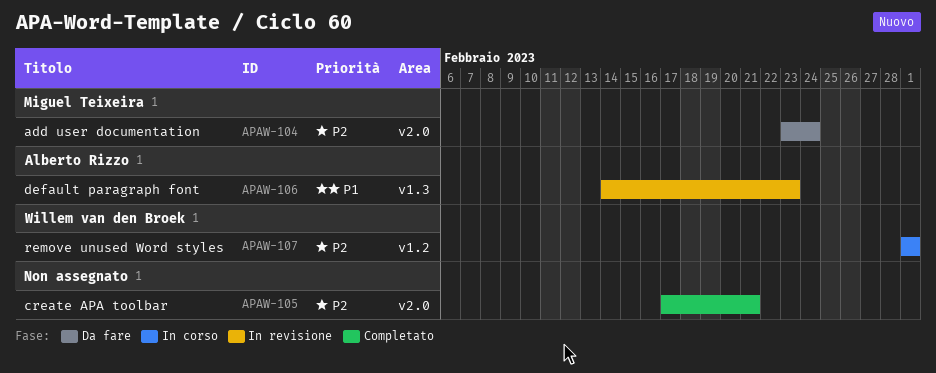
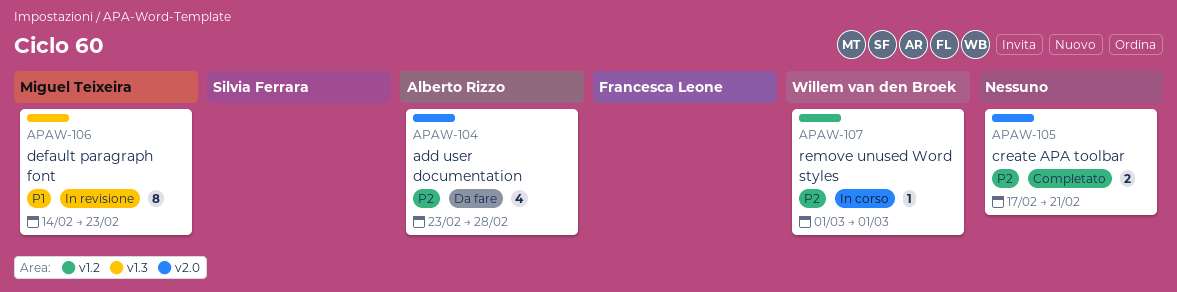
APAW-104, owner: Miguel Teixeira -> Alberto Rizzo
APAW-104, due: Feb 24 -> Feb 28
APAW-106, owner: Alberto Rizzo -> Miguel Teixeira

